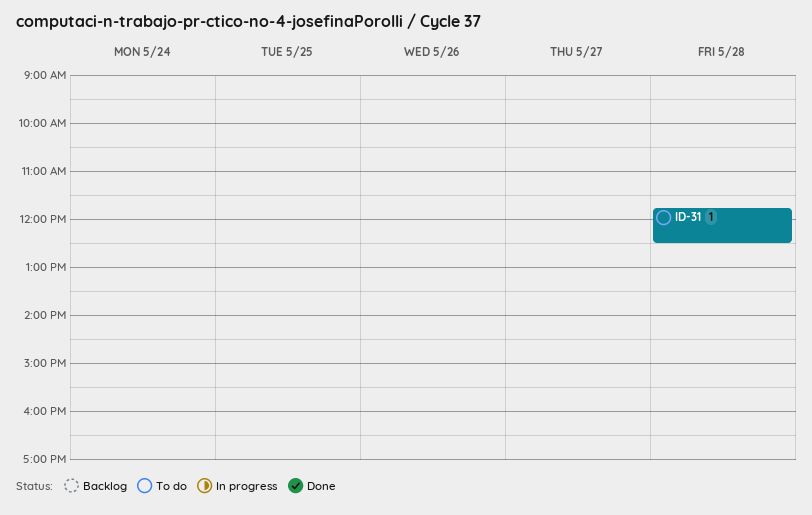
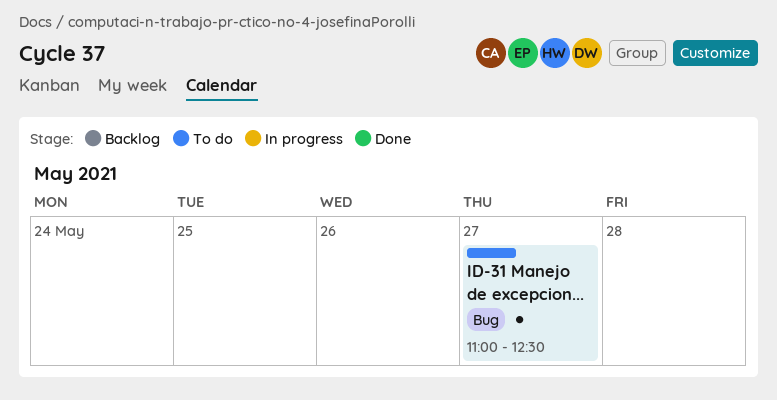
ID-31, day: May 28 -> May 27
ID-31, begins: 11:45 -> 11:00

